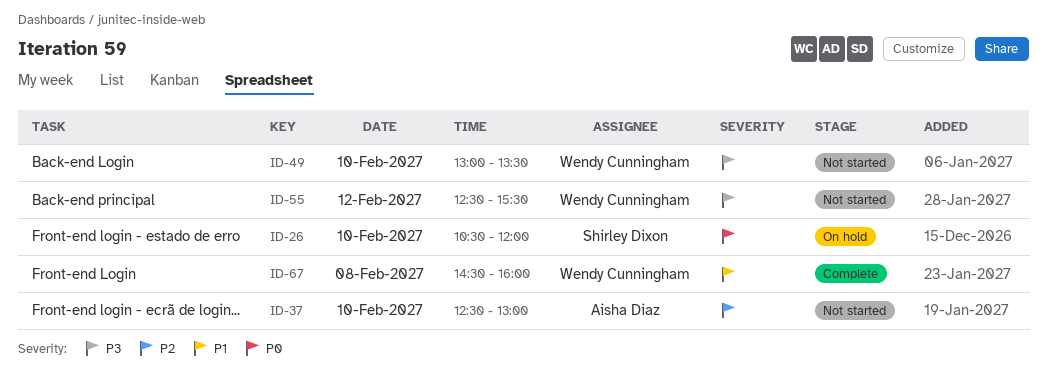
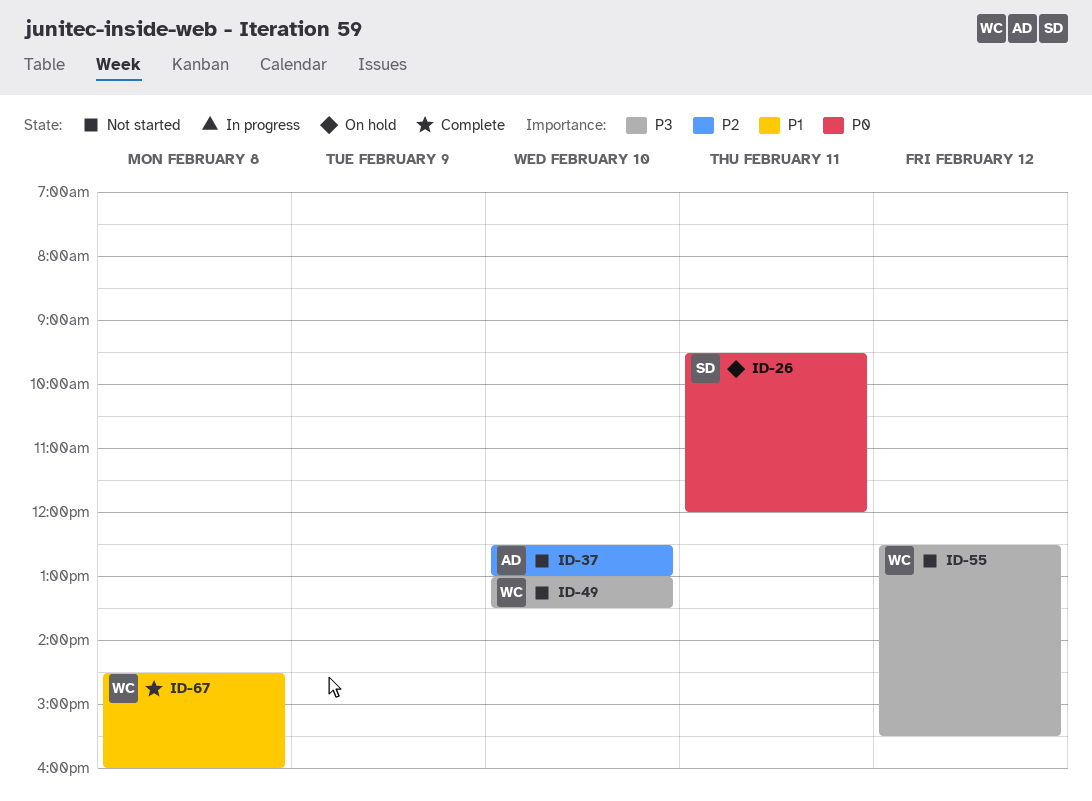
ID-26, day: Feb 10 -> Feb 11
ID-26, begins: 10:30 -> 09:30

